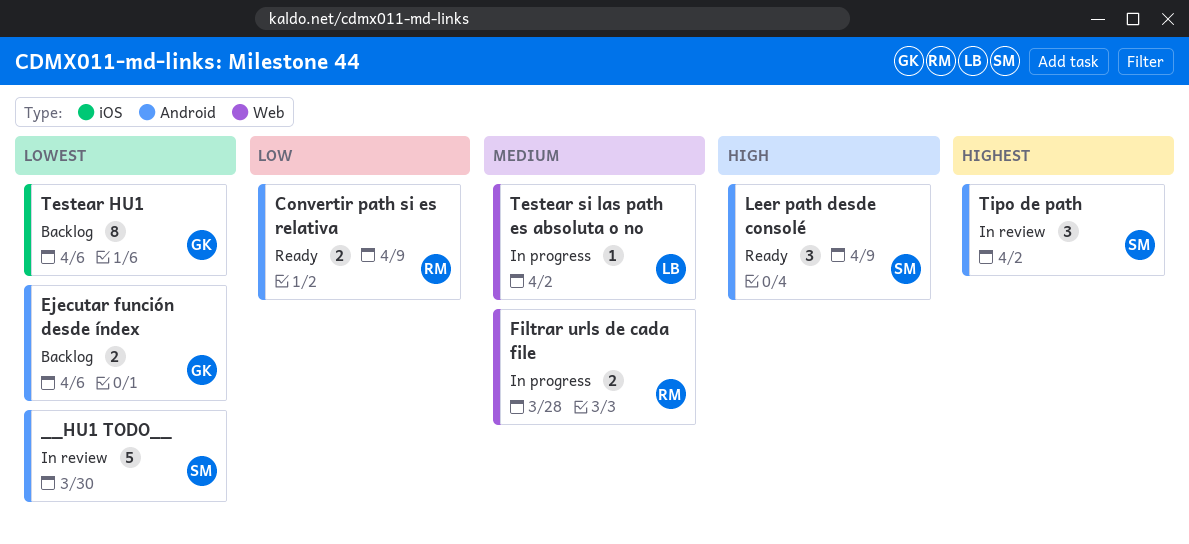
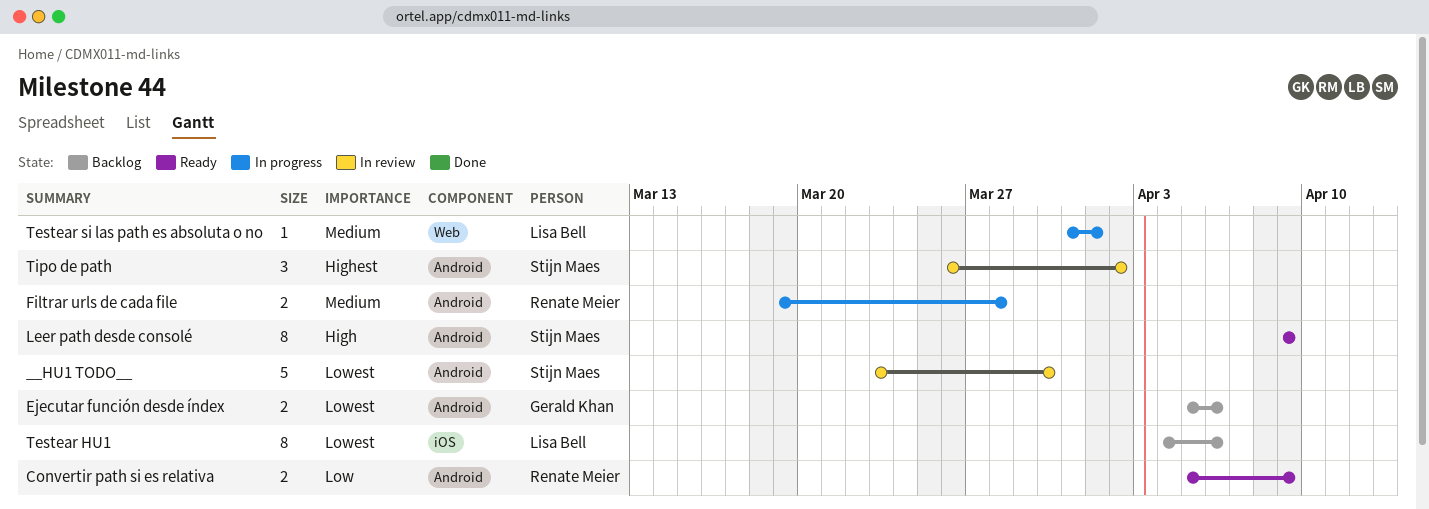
Filtrar urls de cada file, label: Web -> Android
Leer path desde consolé, estimate: 3 -> 8
Testear HU1, owner: Gerald Khan -> Lisa Bell
Testear si las path es absoluta o no, due: Apr 2 -> Apr 1

